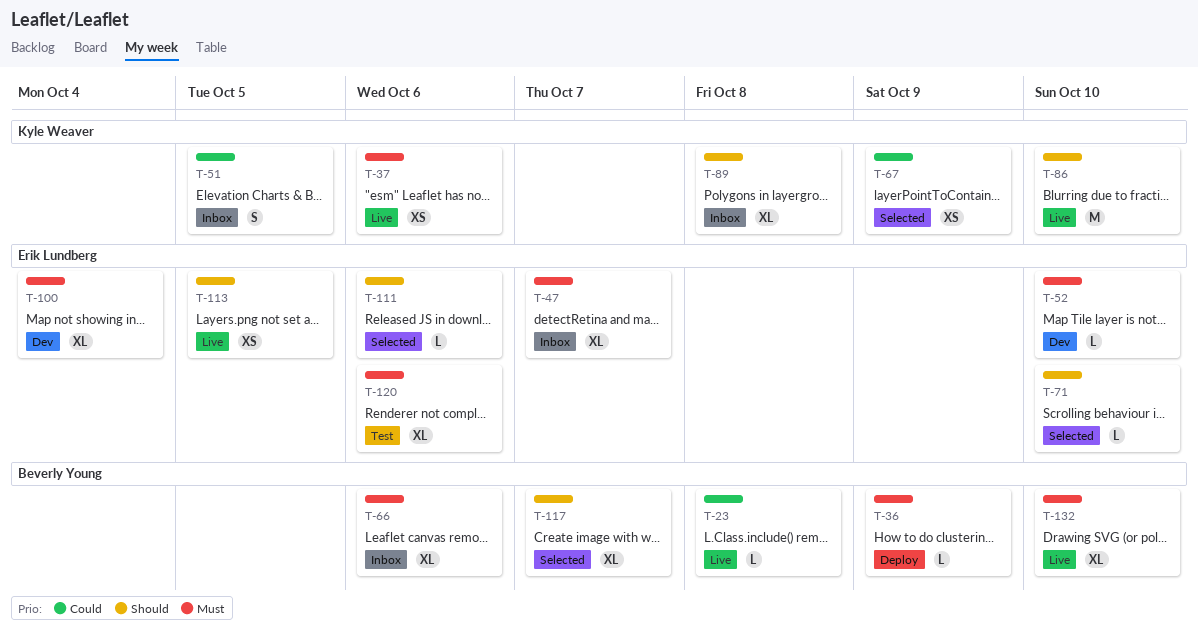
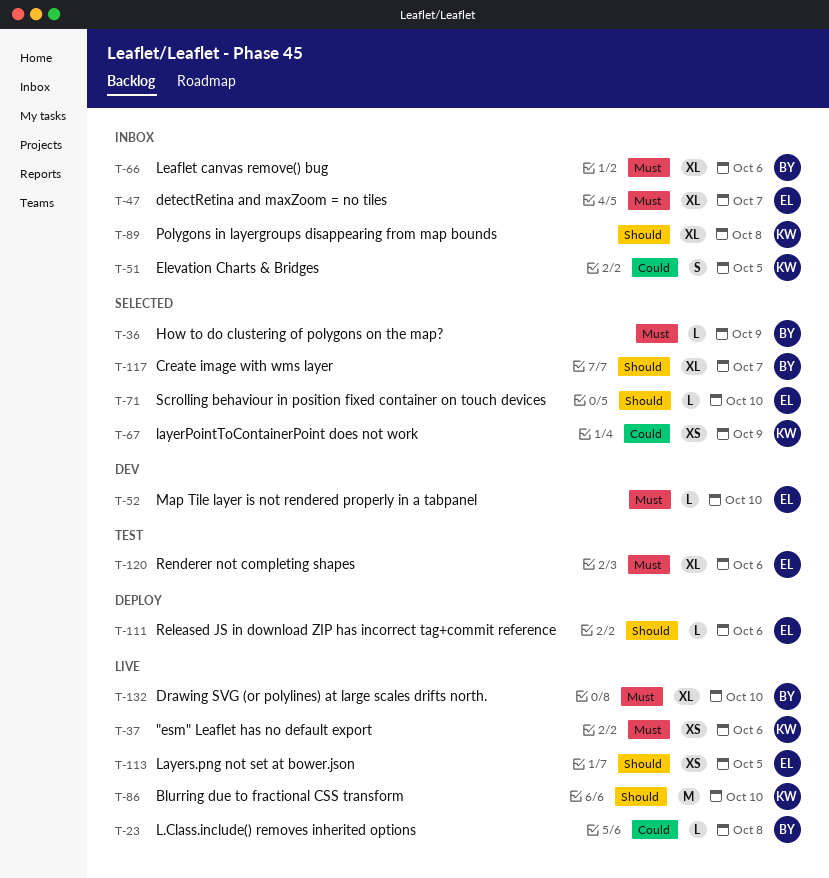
T-36, status: Deploy -> Selected
T-100: present -> none
T-111, status: Selected -> Deploy

